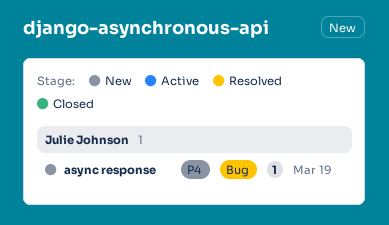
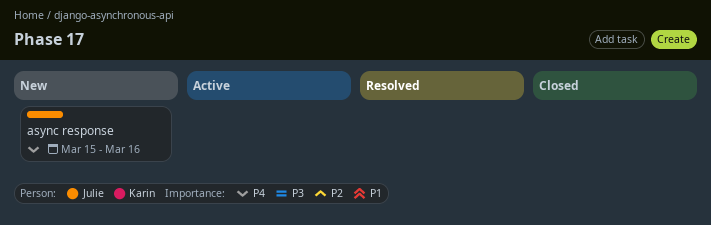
async response, due: Mar 19 -> Mar 16

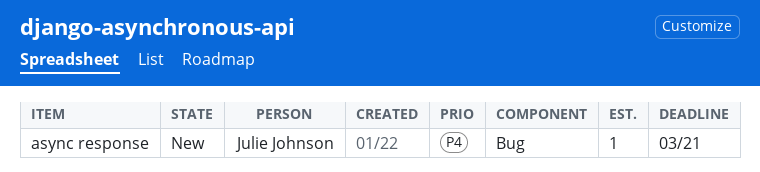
async response, due: Mar 16 -> Mar 21

